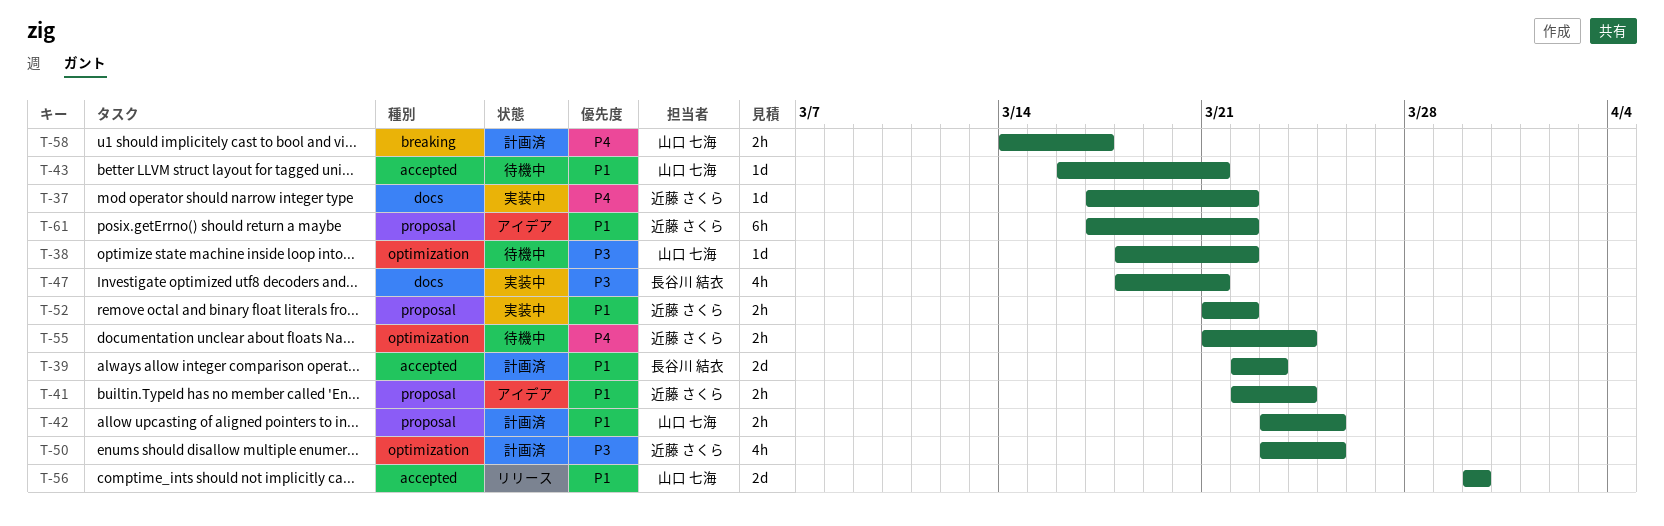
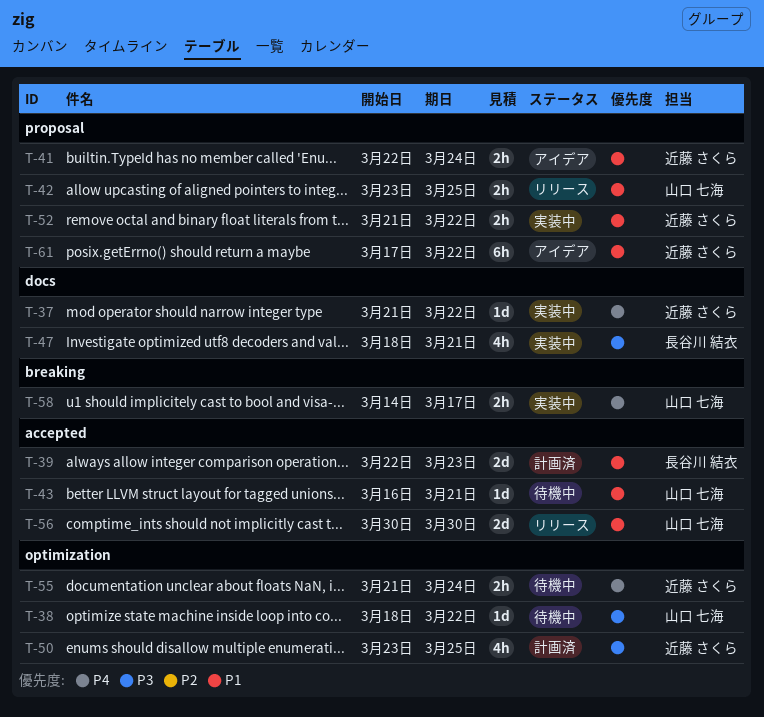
T-37, start: Mar 17 -> Mar 21
T-42, status: 計画済 -> リリース
T-58, status: 計画済 -> 実装中

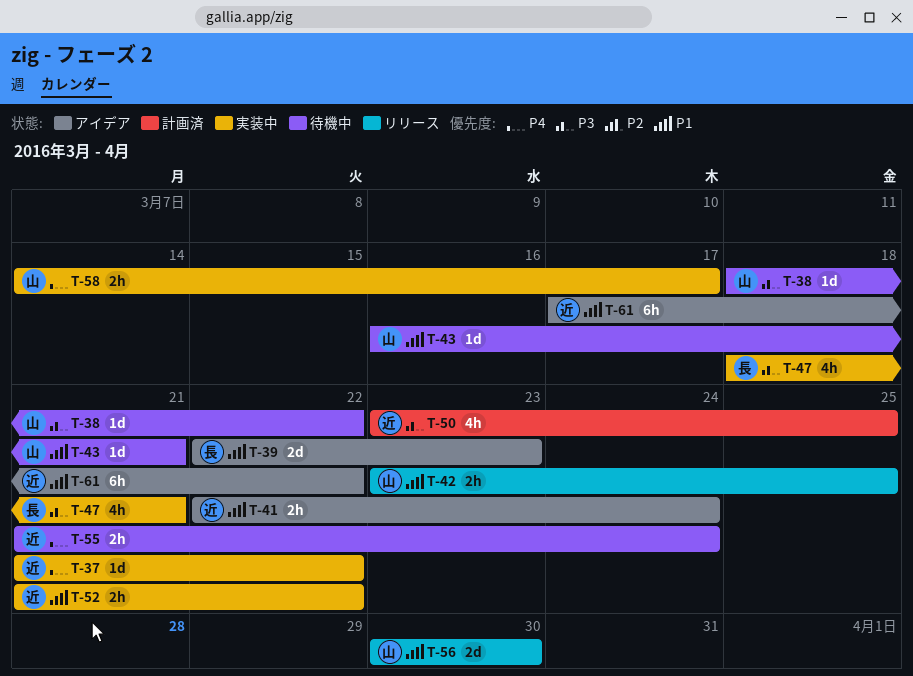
T-39, status: 計画済 -> アイデア

